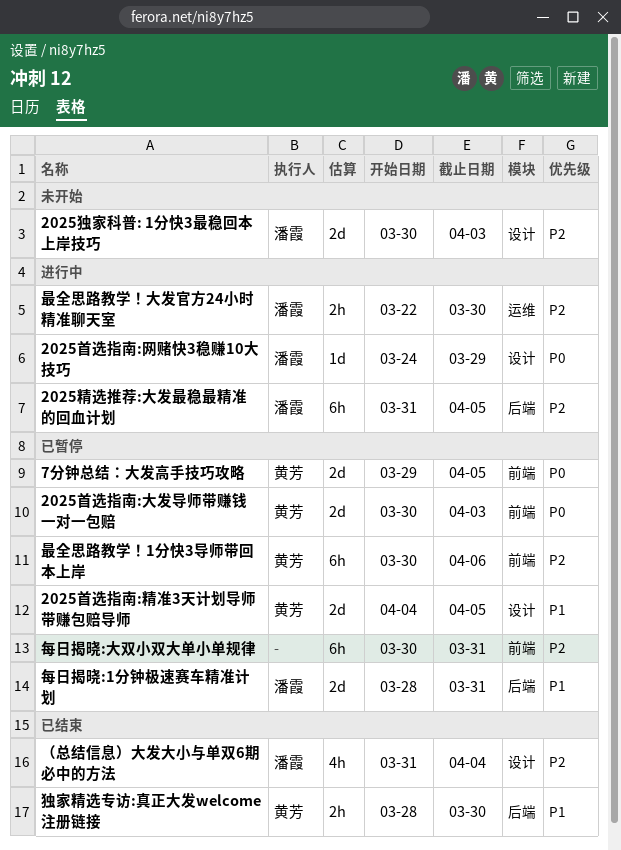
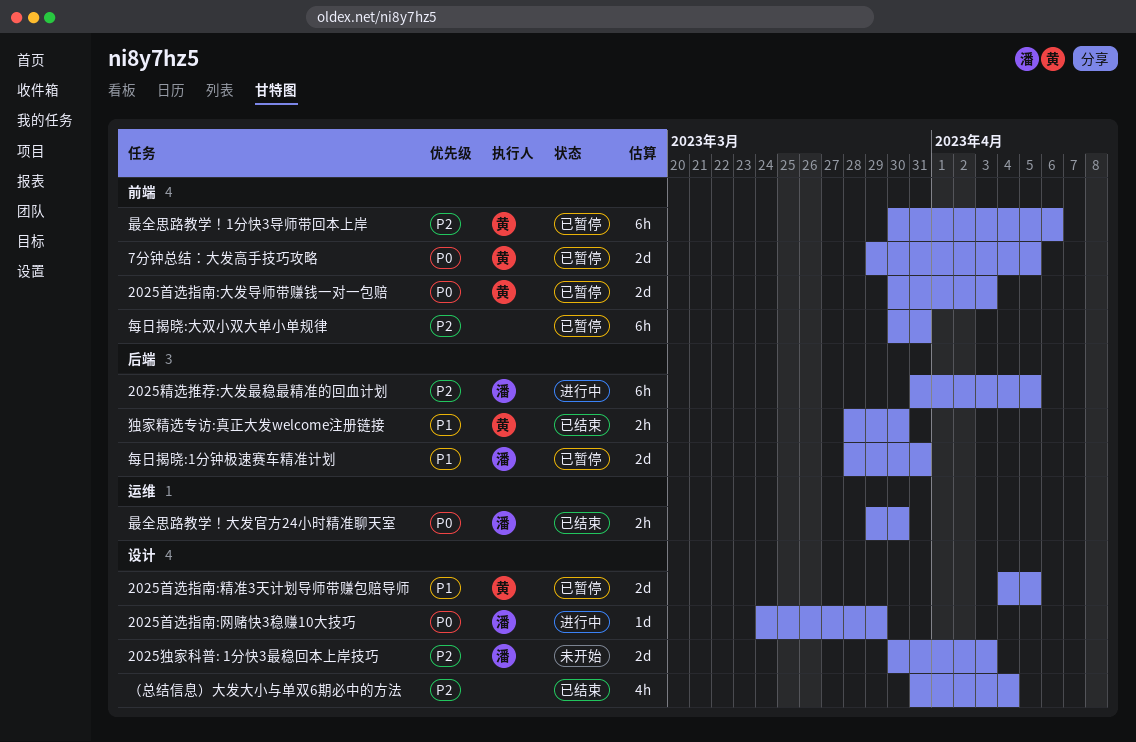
最全思路教学！大发官方24小时精准聊天室, status: 进行中 -> 已结束
最全思路教学！大发官方24小时精准聊天室, priority: P2 -> P0
最全思路教学！大发官方24小时精准聊天室, start: Mar 22 -> Mar 29
（总结信息）大发大小与单双6期必中的方法, owner: 潘霞 -> none

